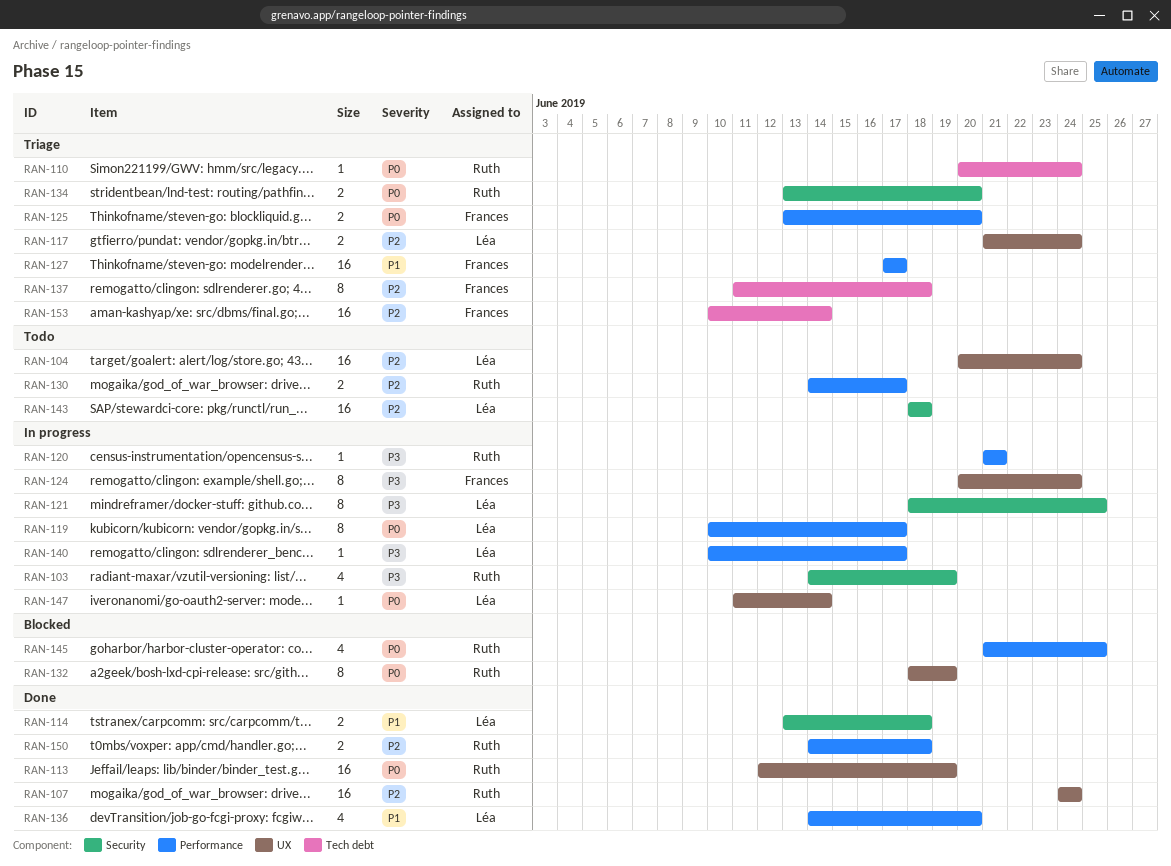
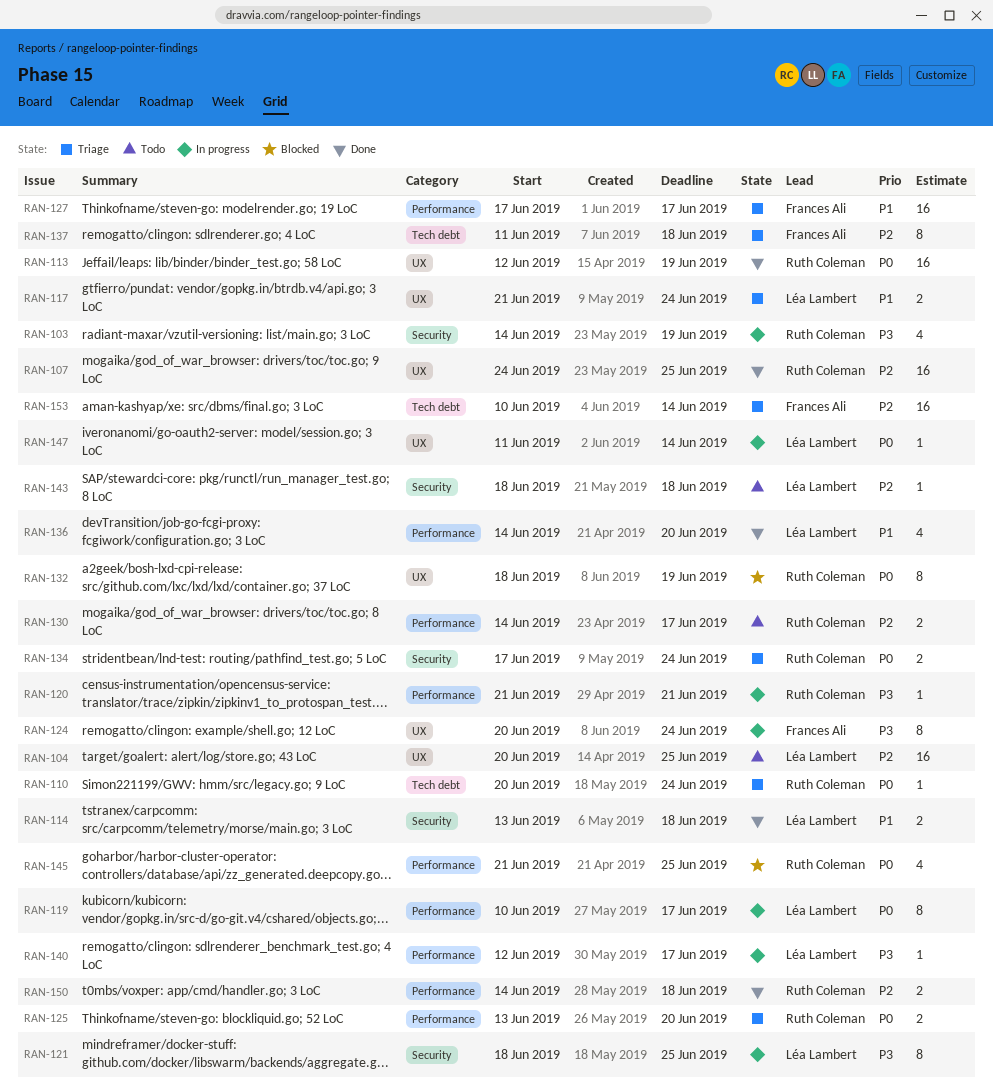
RAN-104, due: Jun 24 -> Jun 25
RAN-107, due: Jun 24 -> Jun 25
RAN-117, priority: P2 -> P1
RAN-125, owner: Frances Ali -> Ruth Coleman
RAN-134, start: Jun 13 -> Jun 17
RAN-134, due: Jun 20 -> Jun 24
RAN-140, start: Jun 10 -> Jun 12
RAN-143, estimate: 16 -> 1

